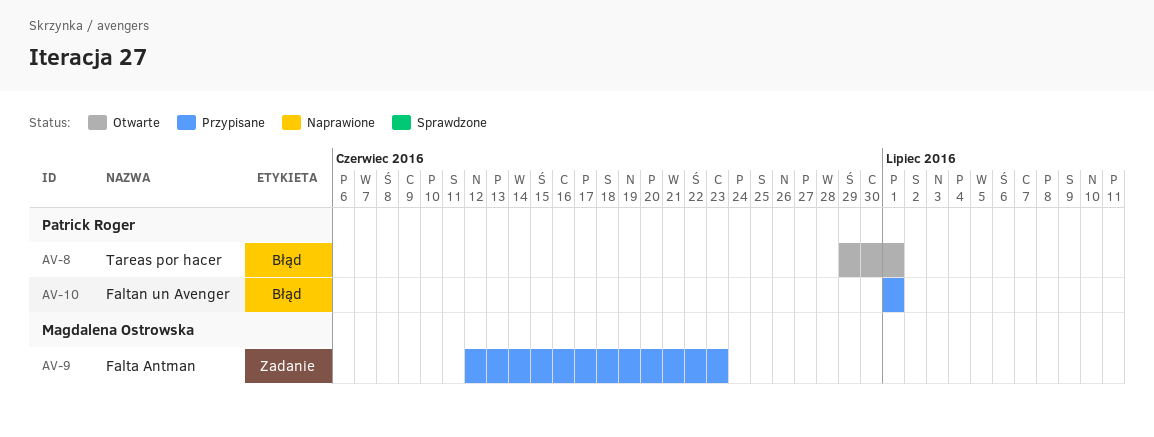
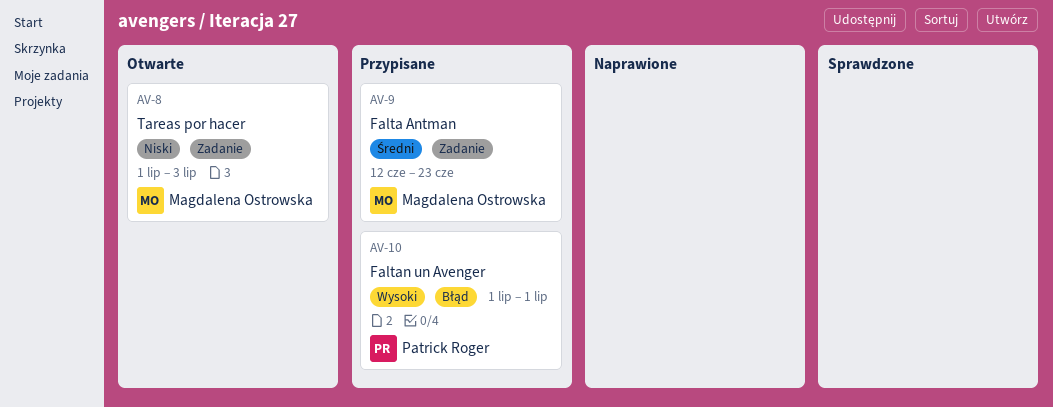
AV-8, owner: Patrick Roger -> Magdalena Ostrowska
AV-8, label: Błąd -> Zadanie
AV-8, start: Jun 29 -> Jul 1
AV-8, due: Jul 1 -> Jul 3

